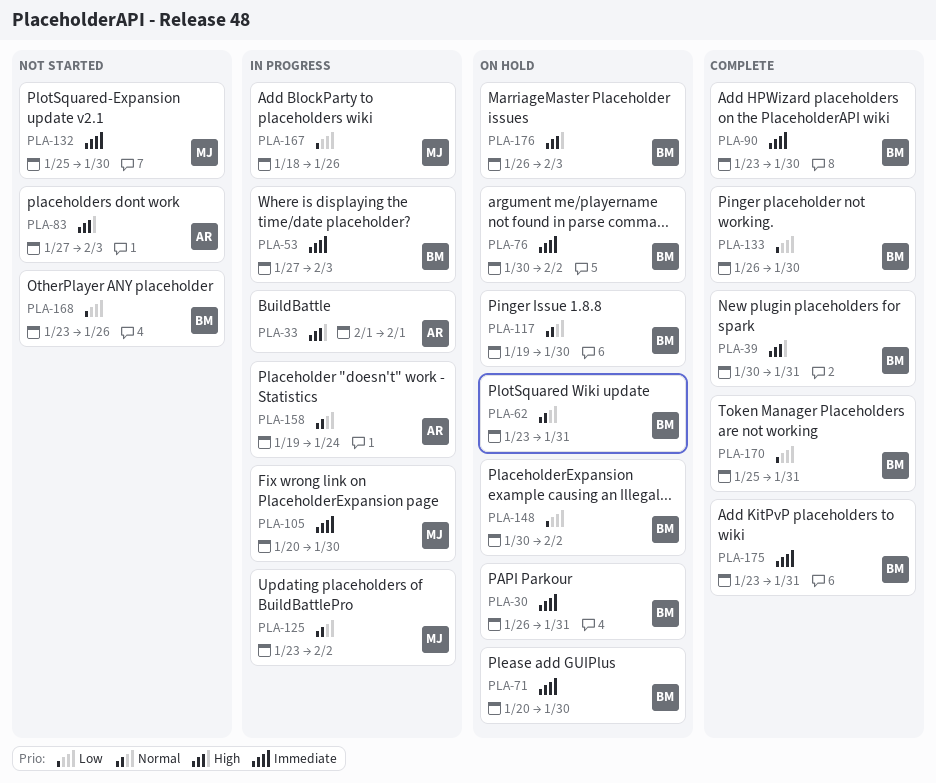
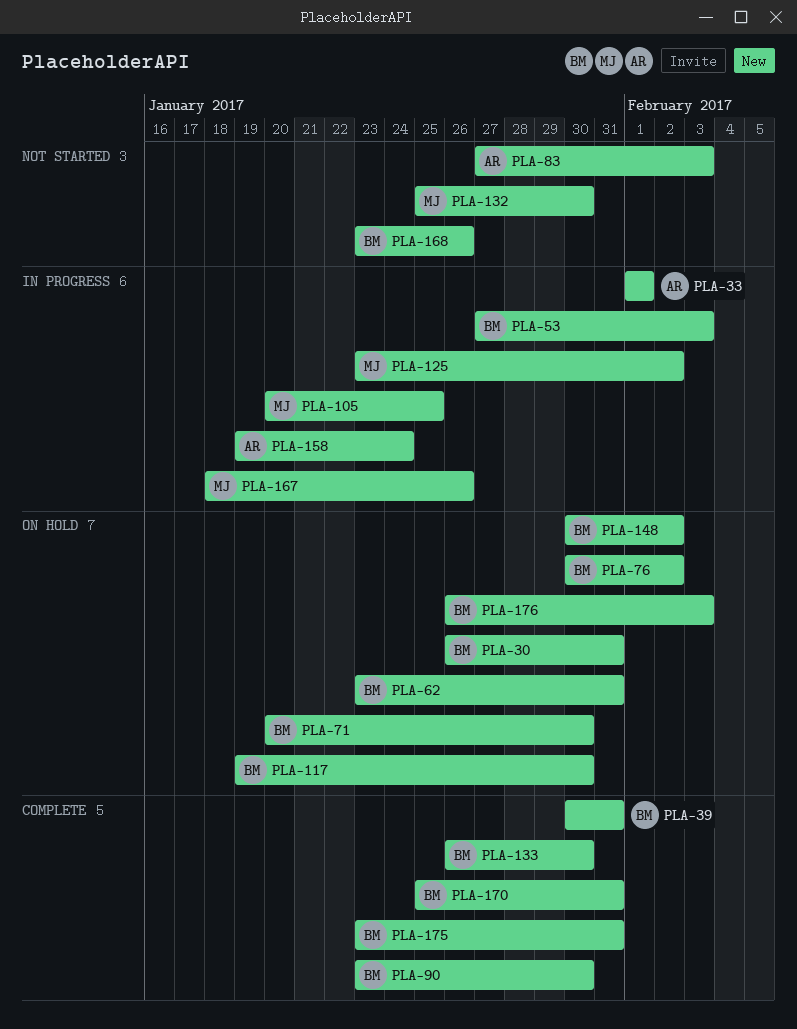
PLA-105, due: Jan 30 -> Jan 25

